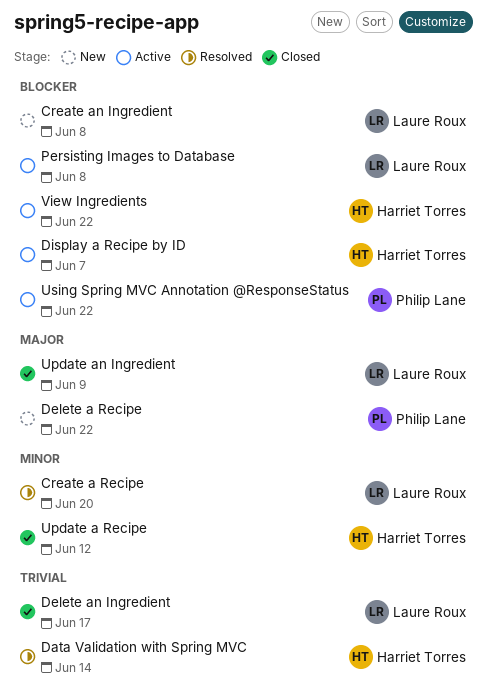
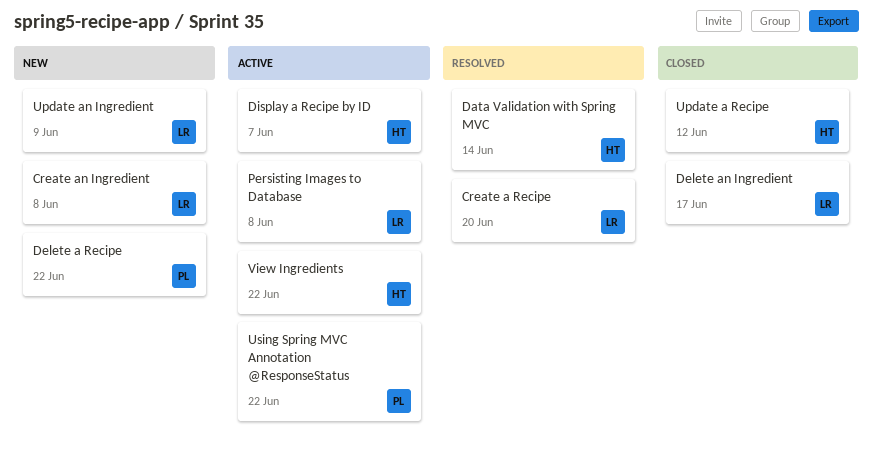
Update an Ingredient, status: Closed -> New

